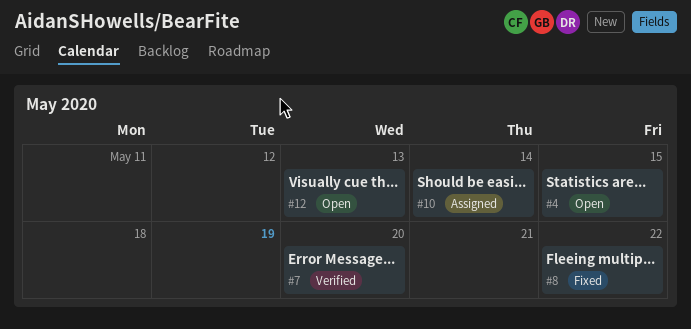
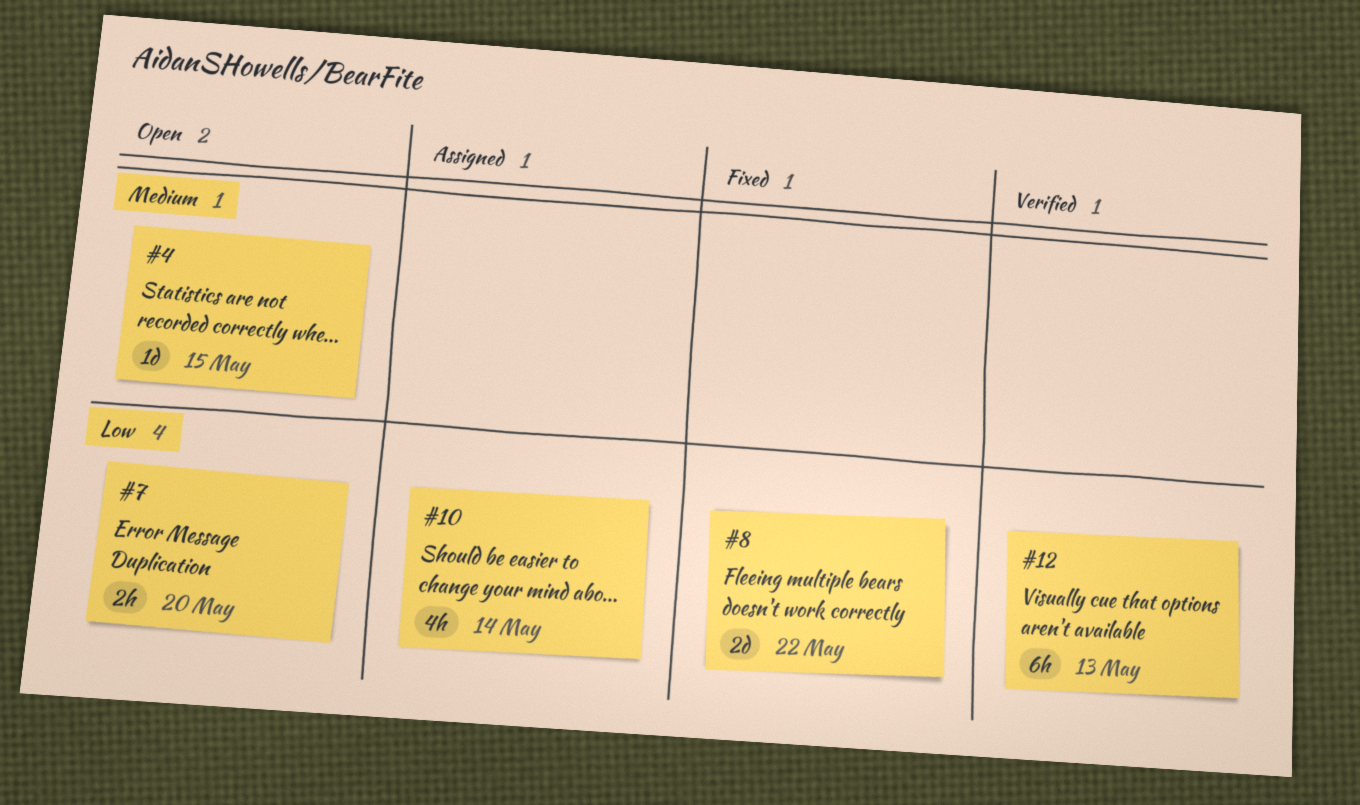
#7, status: Verified -> Open
#12, status: Open -> Verified

